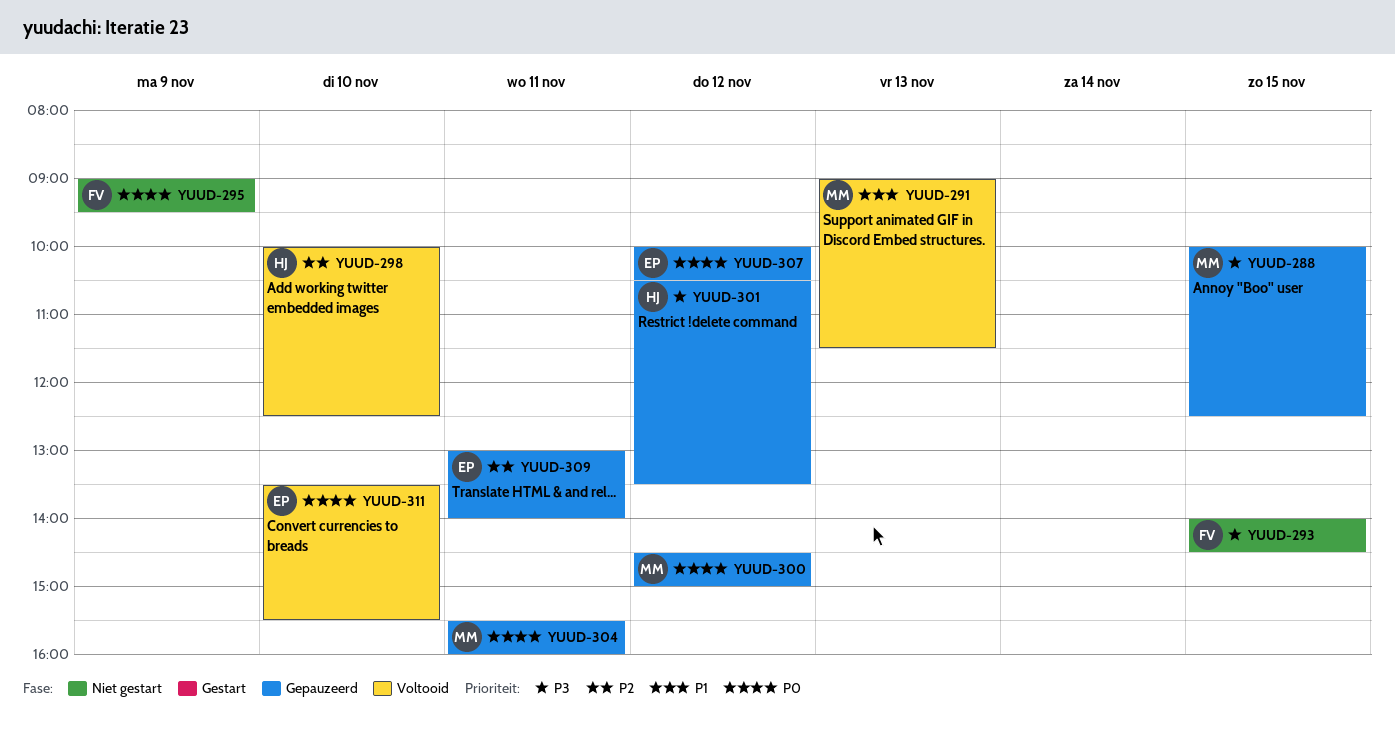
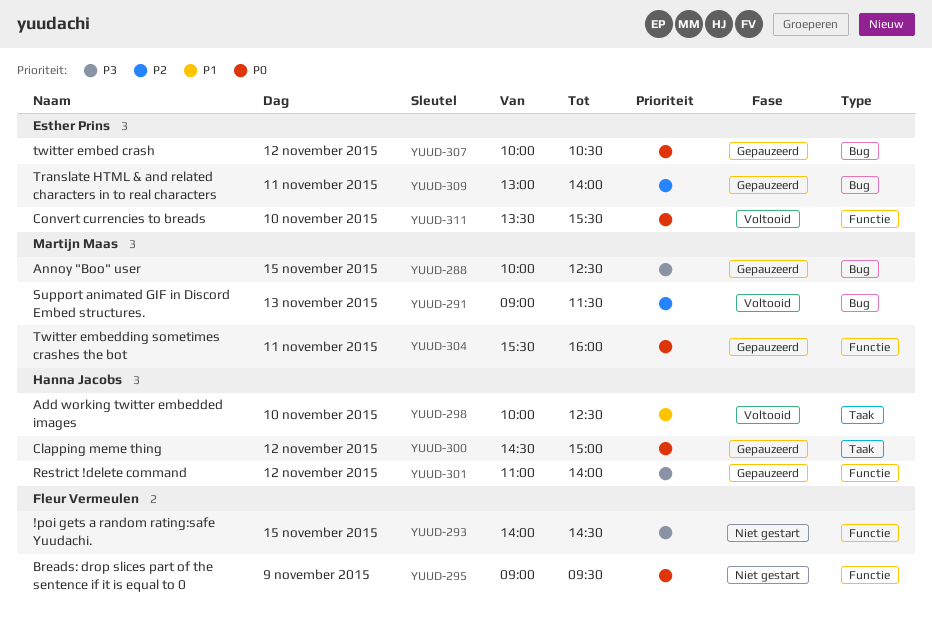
YUUD-291, priority: P1 -> P2
YUUD-298, priority: P2 -> P1
YUUD-300, owner: Martijn Maas -> Hanna Jacobs
YUUD-301, begins: 10:30 -> 11:00
YUUD-301, ends: 13:30 -> 14:00

